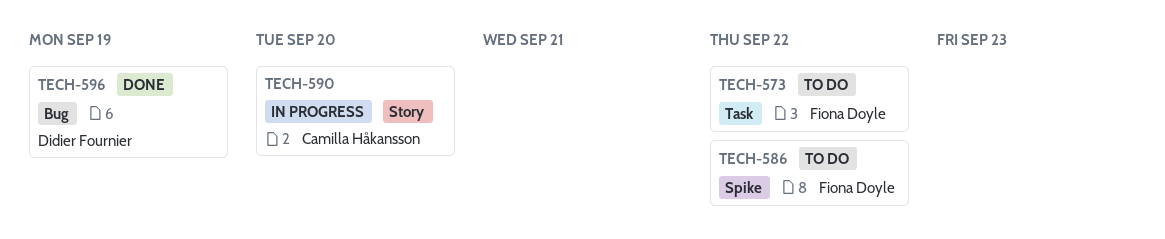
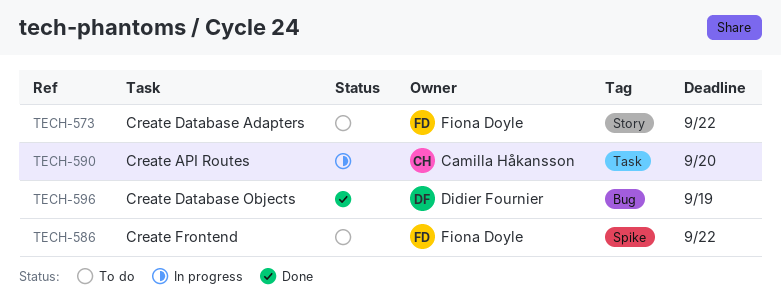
TECH-573, label: Task -> Story
TECH-590, label: Story -> Task

